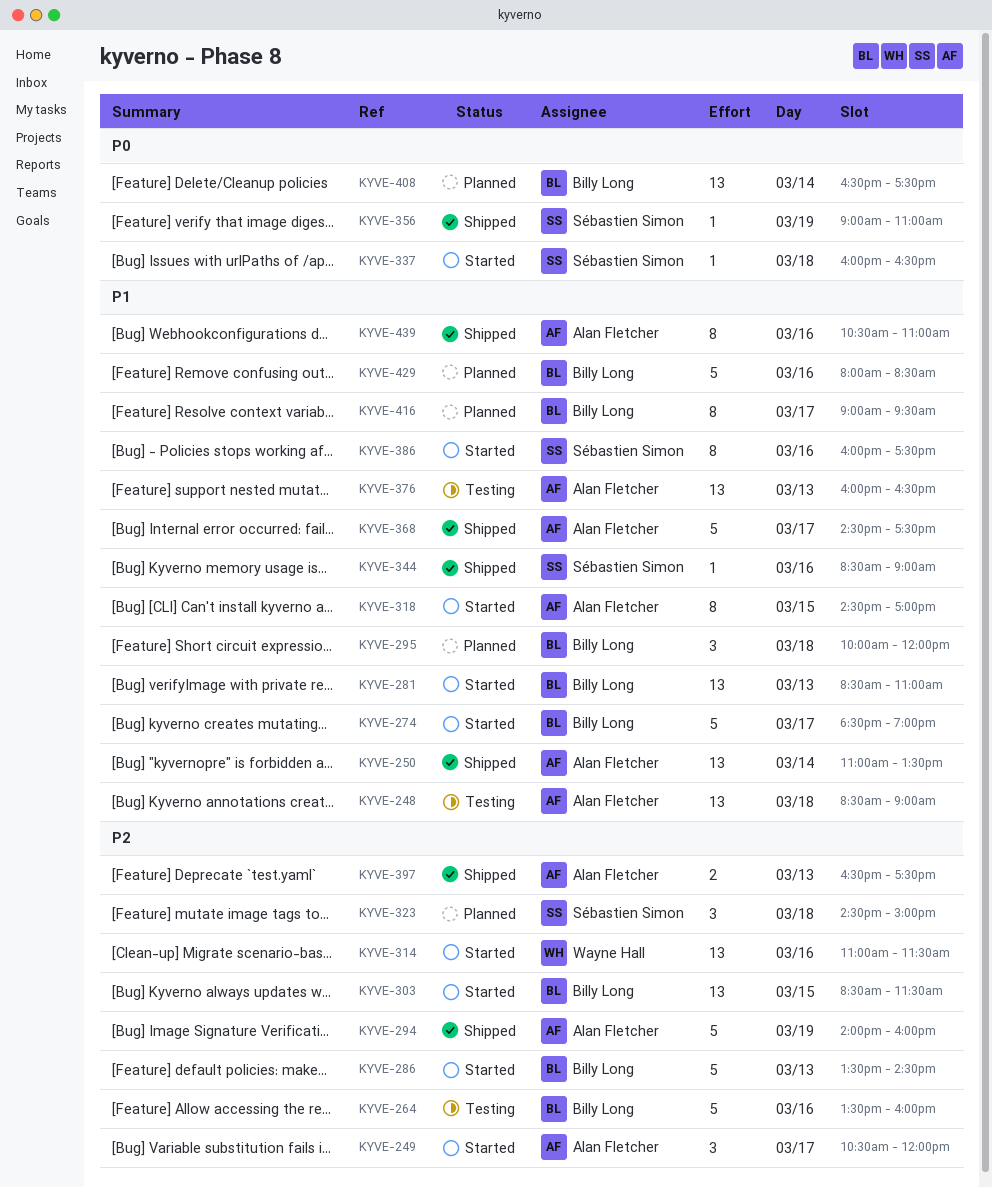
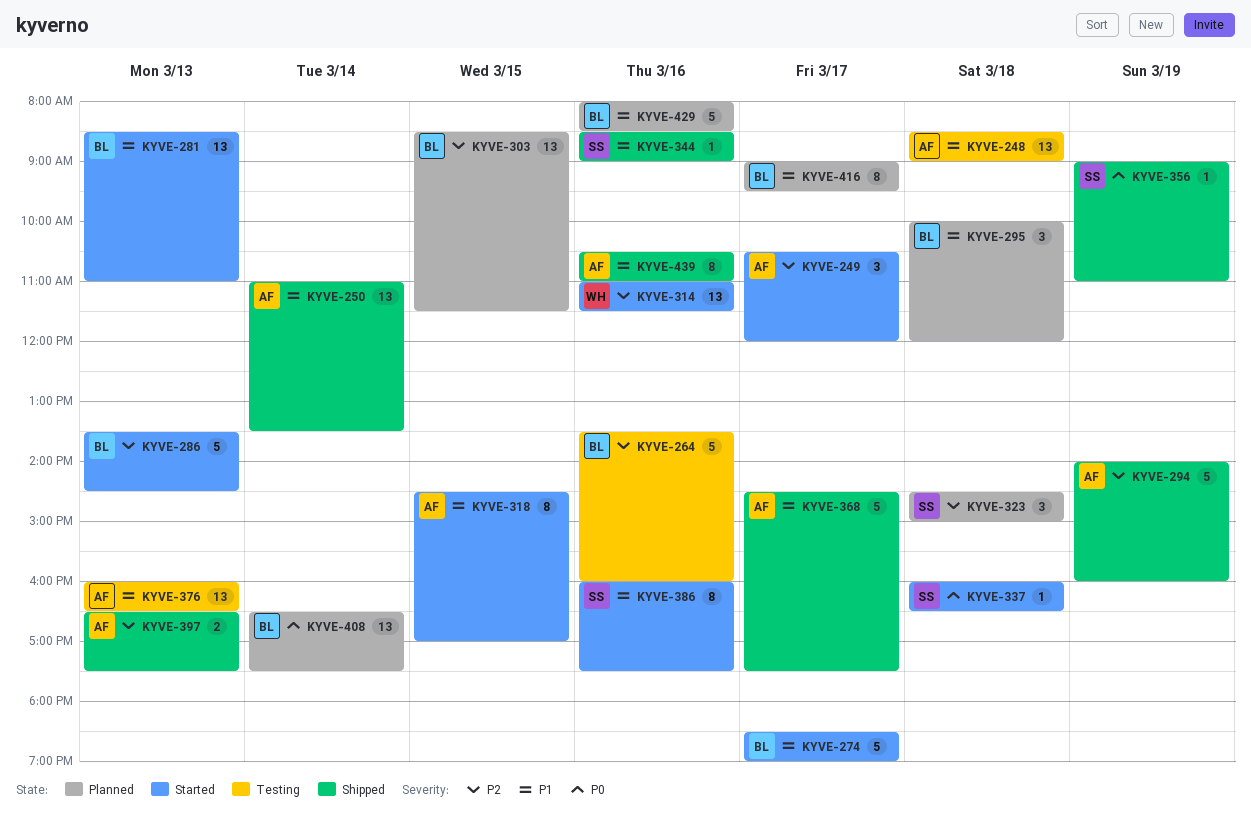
KYVE-303, status: Started -> Planned

